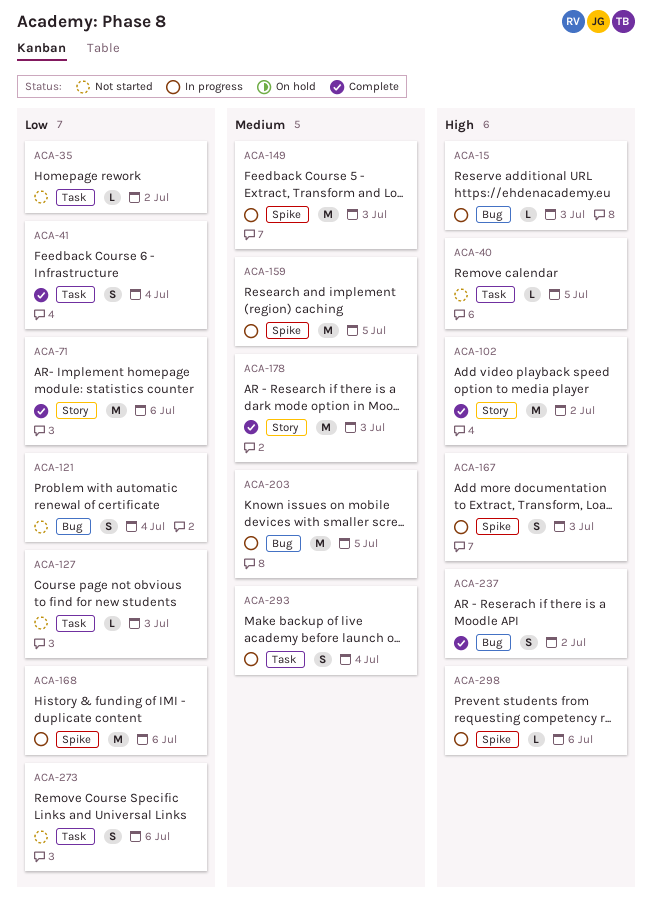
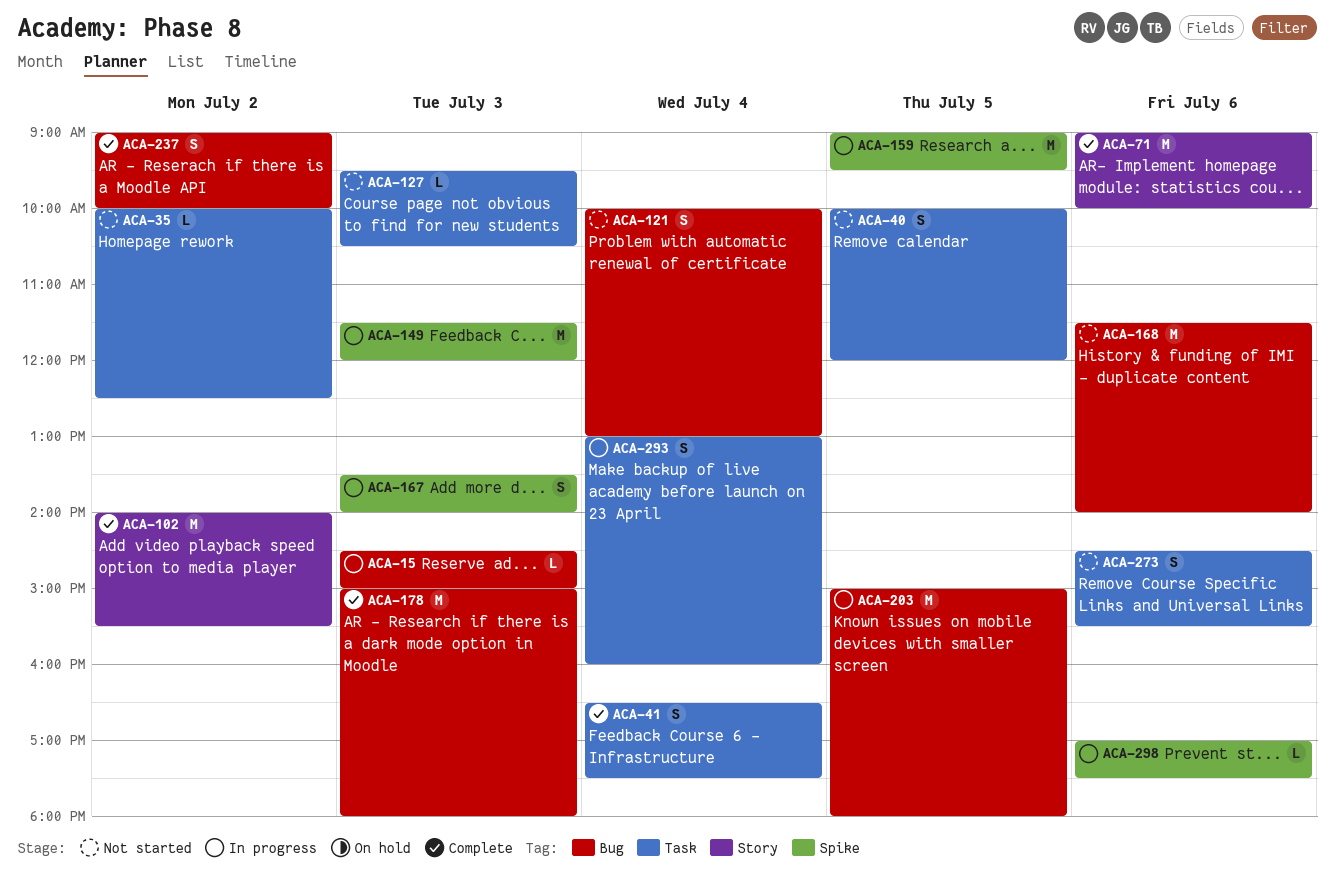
ACA-40, estimate: L -> S
ACA-168, status: In progress -> Not started
ACA-168, label: Spike -> Bug
ACA-178, label: Story -> Bug

